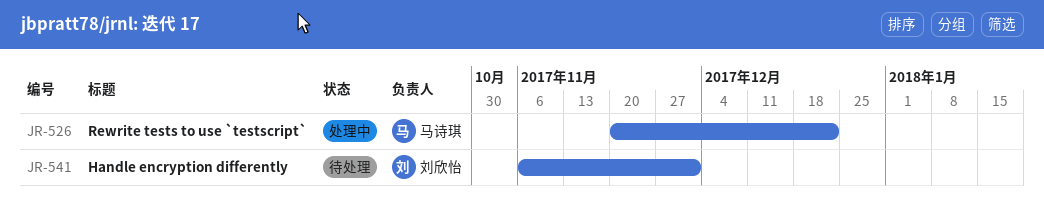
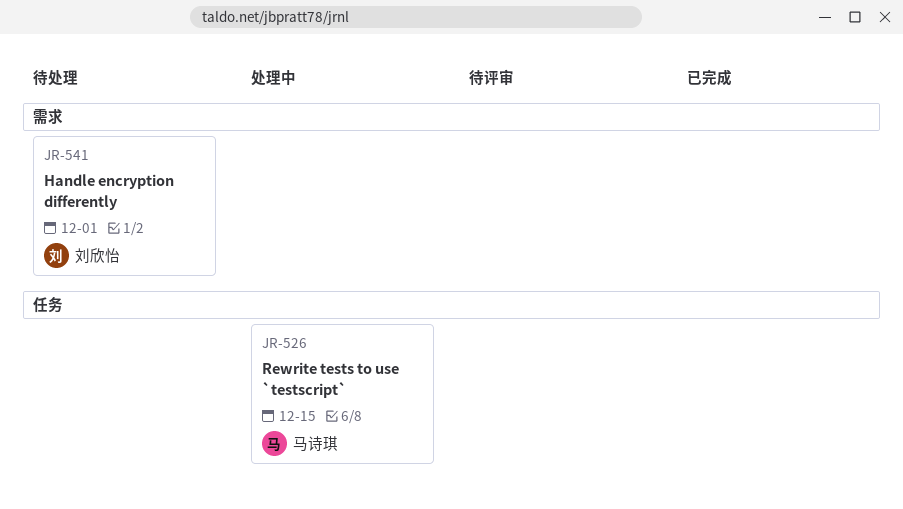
JR-526, due: Dec 22 -> Dec 15

